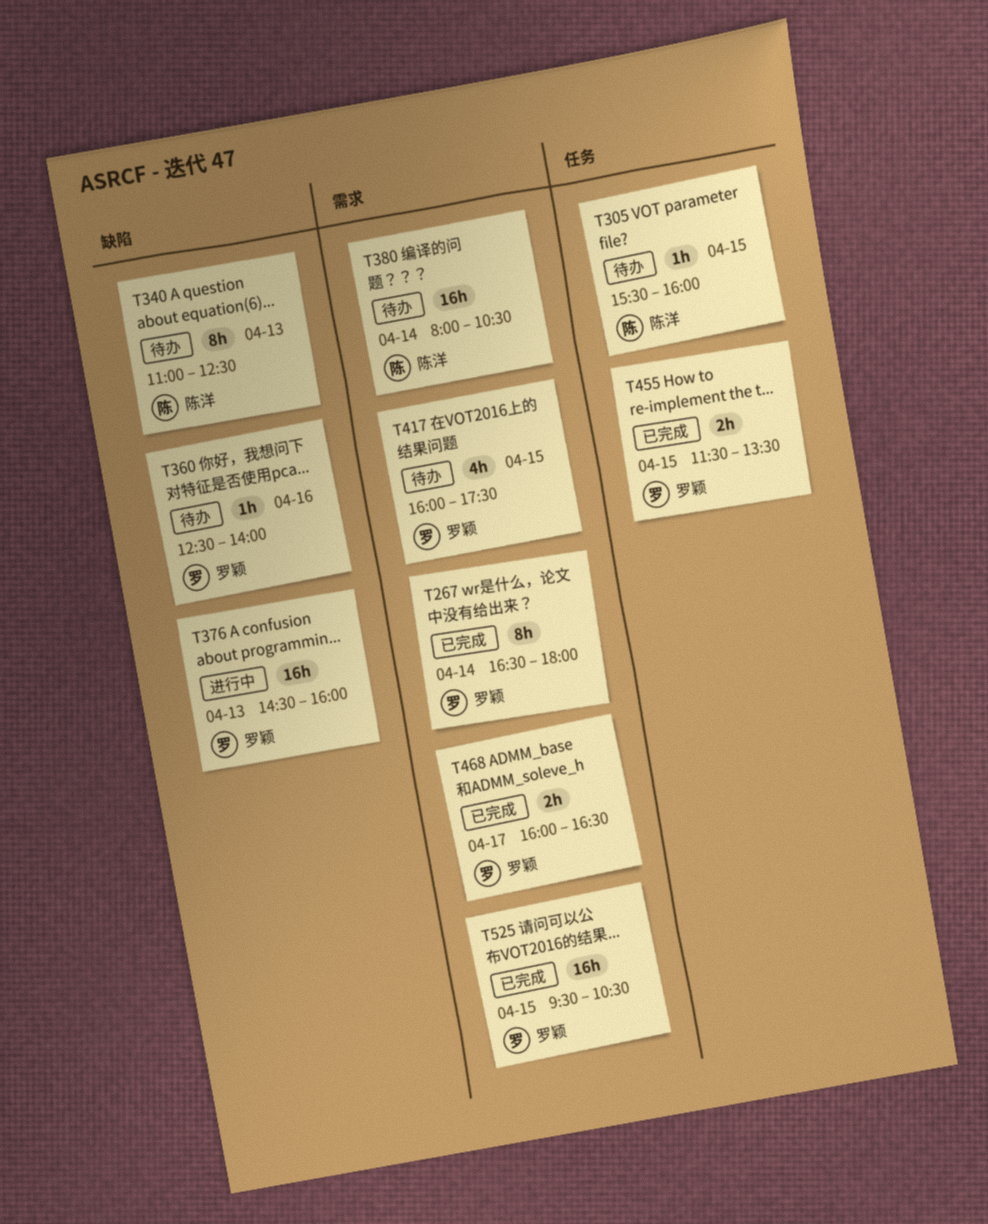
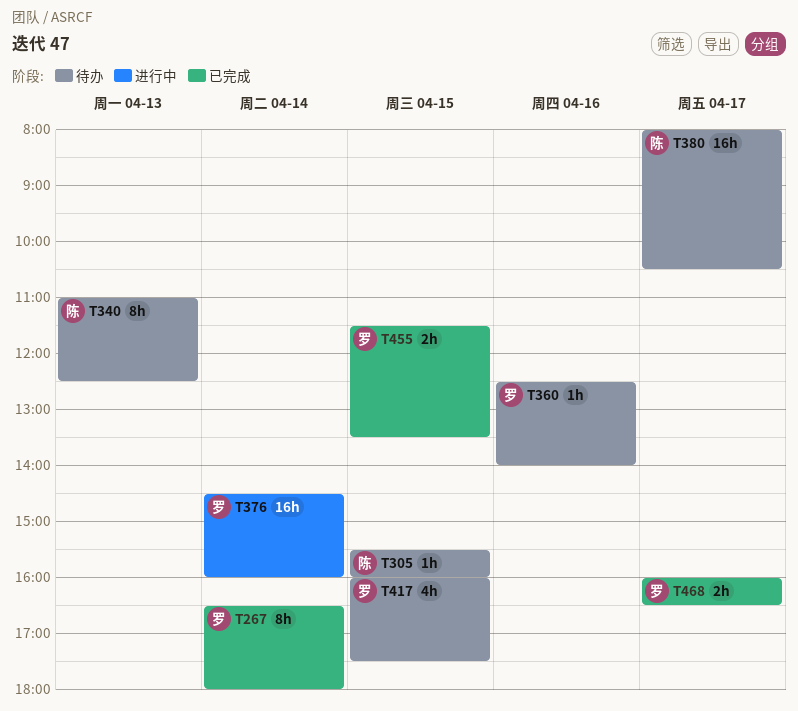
T376, day: Apr 13 -> Apr 14
T380, day: Apr 14 -> Apr 17
T525: present -> none

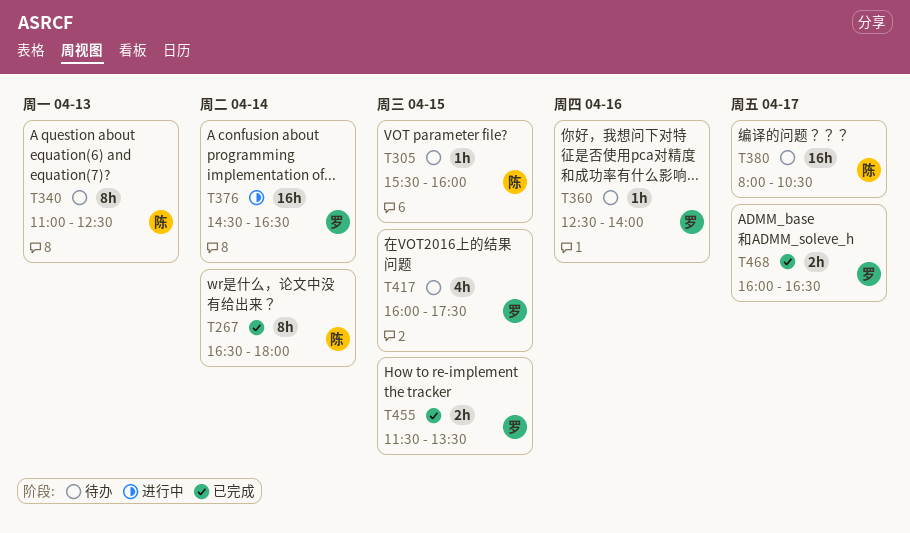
T267, owner: 罗 -> 陈
T376, ends: 16:00 -> 16:30

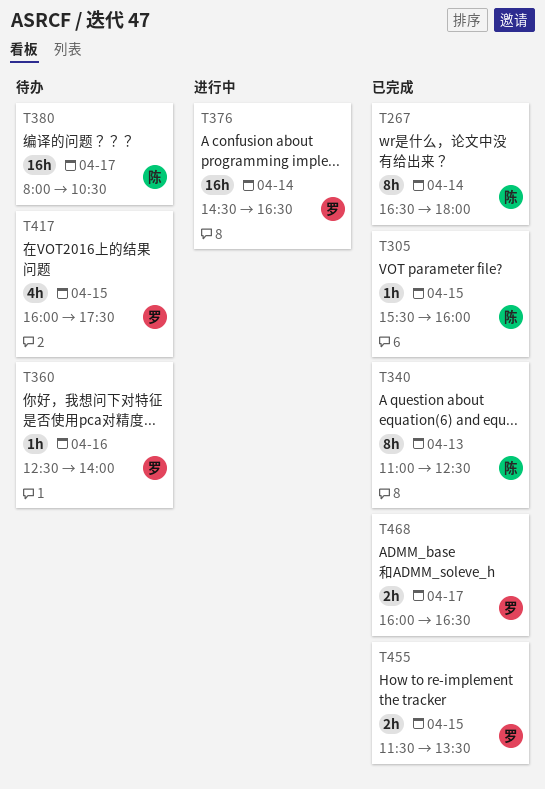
T305, status: 待办 -> 已完成
T340, status: 待办 -> 已完成

